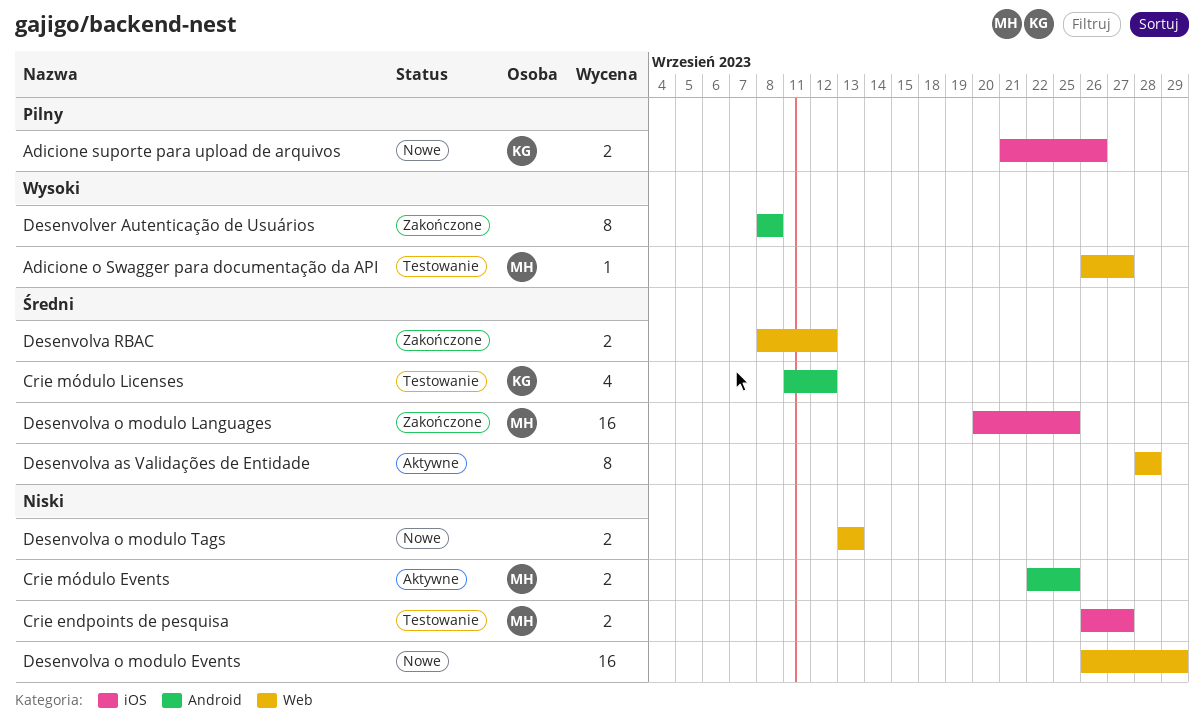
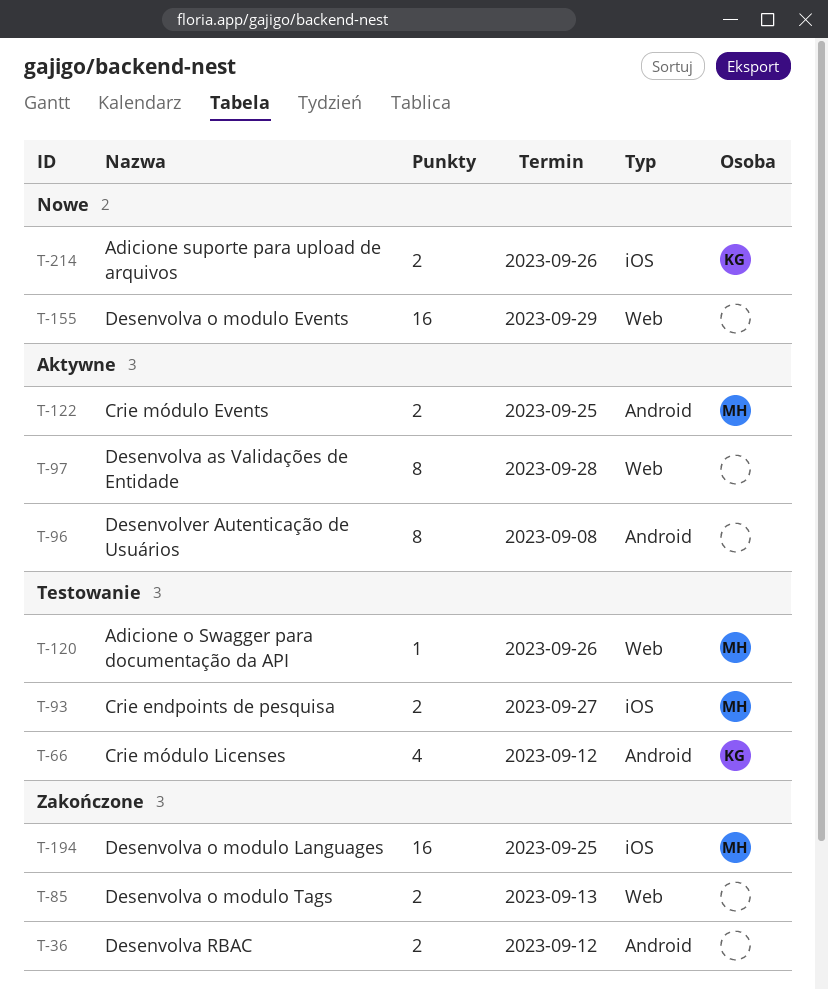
Adicione o Swagger para documentação da API, due: Sep 27 -> Sep 26
Desenvolva o modulo Tags, status: Nowe -> Zakończone
Desenvolva RBAC, label: Web -> Android
Desenvolver Autenticação de Usuários, status: Zakończone -> Aktywne

